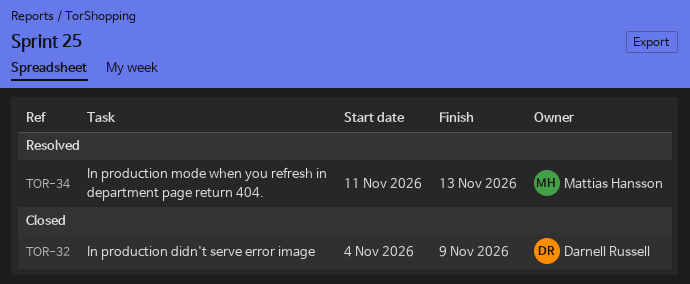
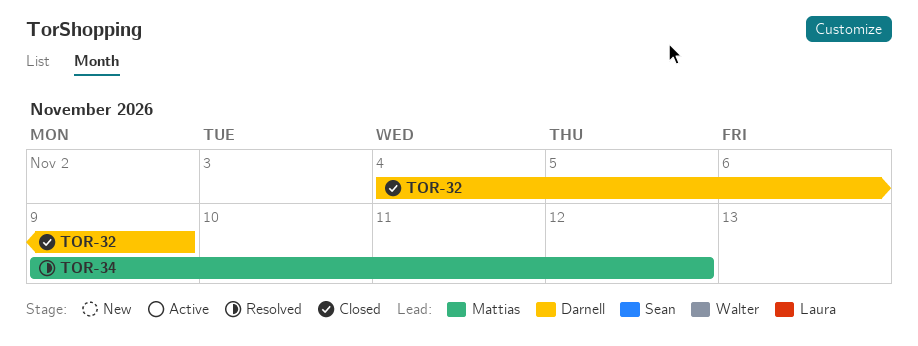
TOR-34, start: Nov 11 -> Nov 9
TOR-34, due: Nov 13 -> Nov 12

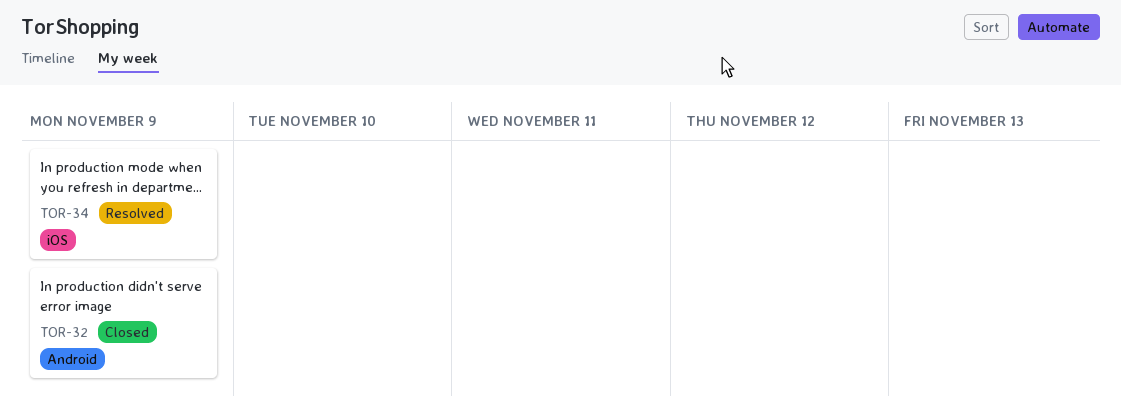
TOR-34, due: Nov 12 -> Nov 9

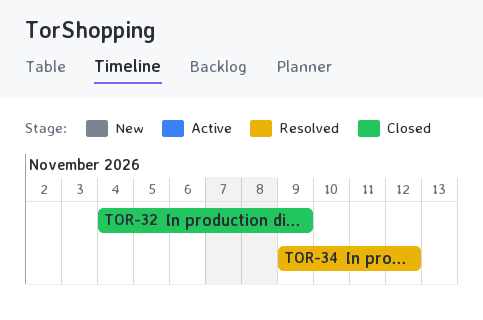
TOR-34, due: Nov 9 -> Nov 12

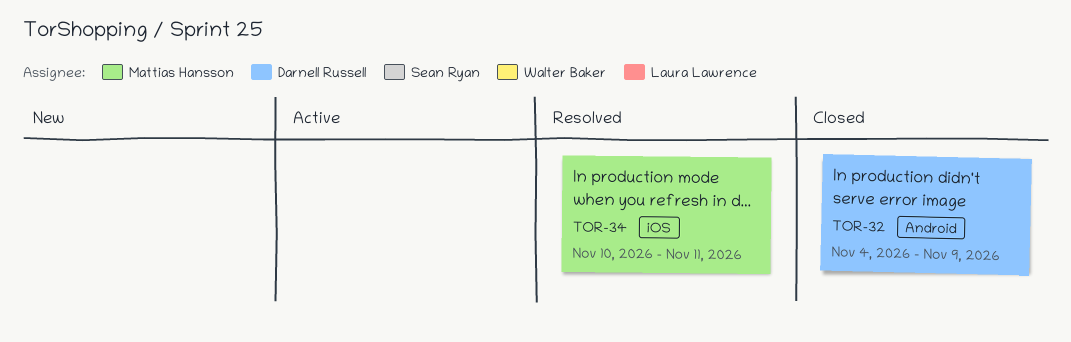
TOR-34, start: Nov 9 -> Nov 10
TOR-34, due: Nov 12 -> Nov 11

